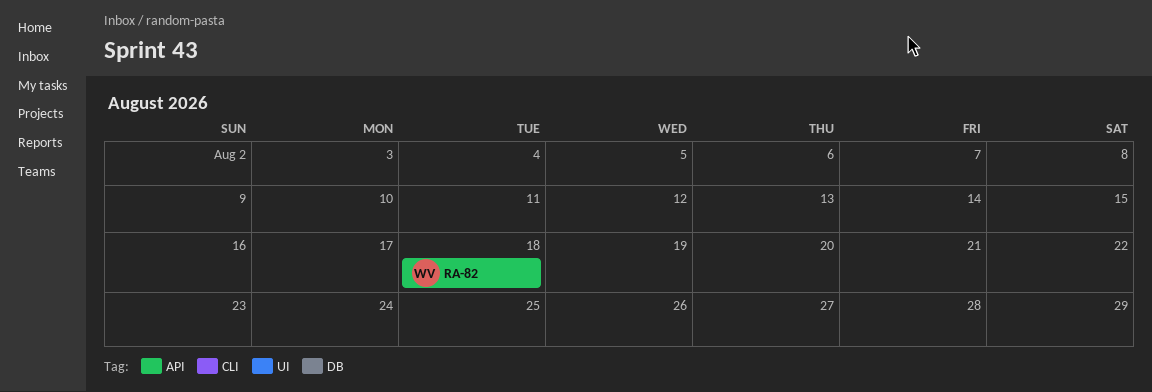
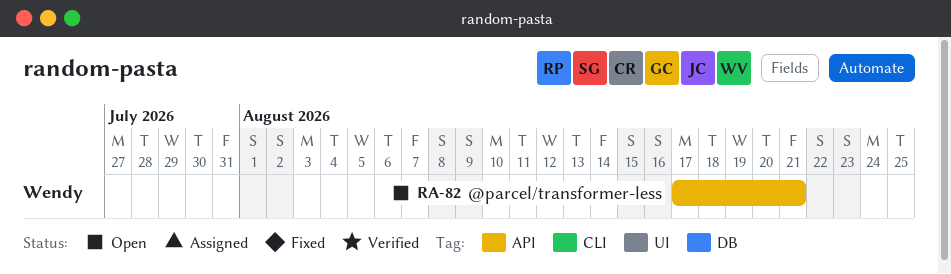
RA-82, start: Aug 18 -> Aug 17
RA-82, due: Aug 18 -> Aug 21

